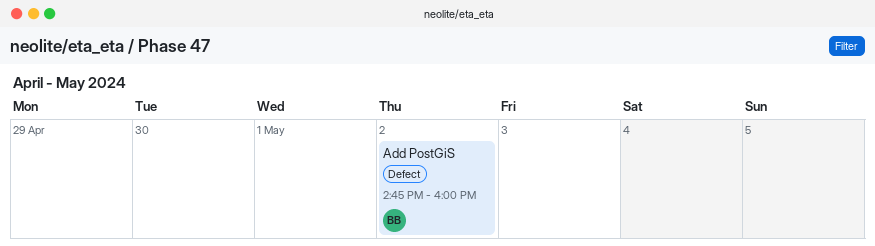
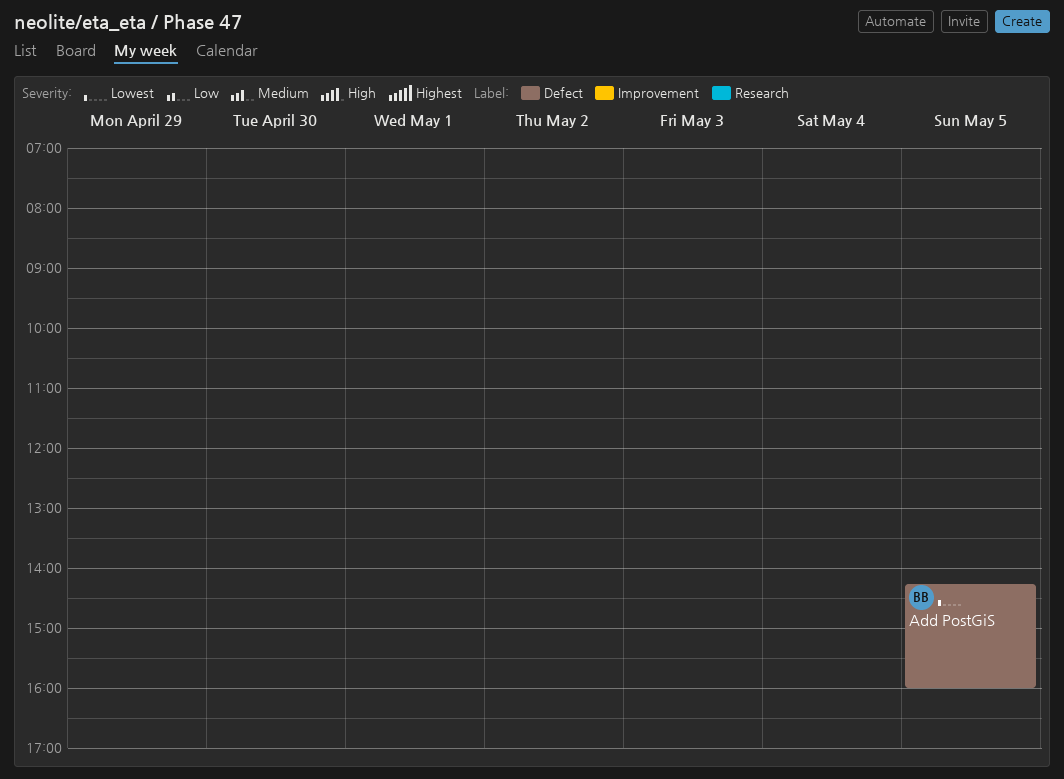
Add PostGiS, day: May 2 -> May 5
Add PostGiS, begins: 14:45 -> 14:15

